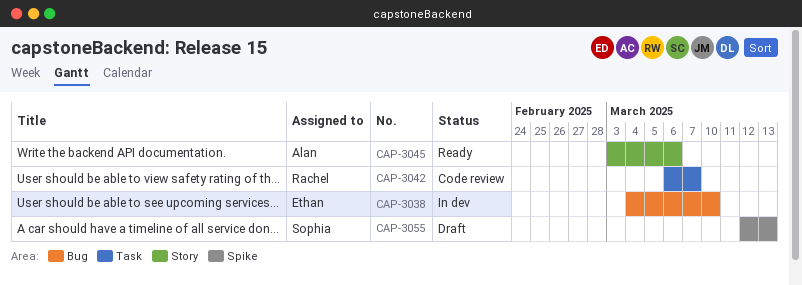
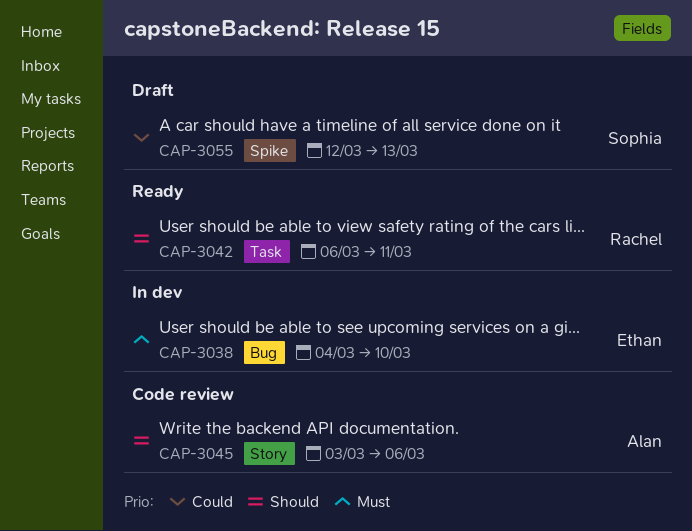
CAP-3042, status: Code review -> Ready
CAP-3042, due: Mar 7 -> Mar 11
CAP-3045, status: Ready -> Code review

